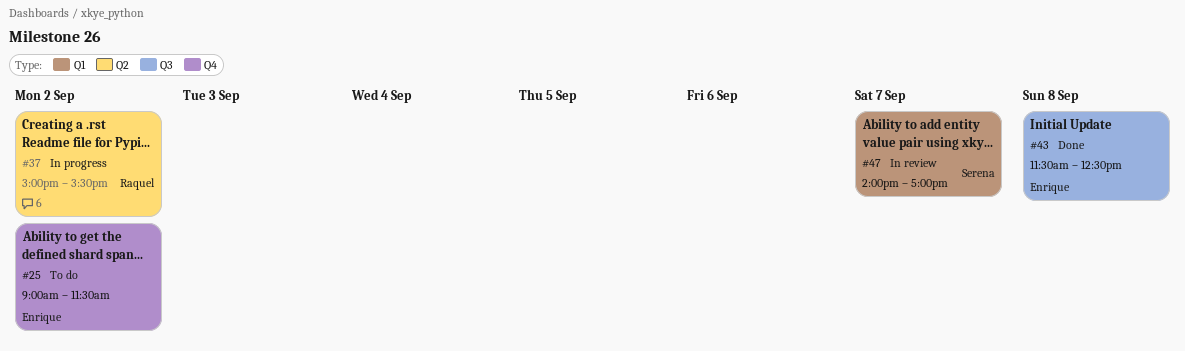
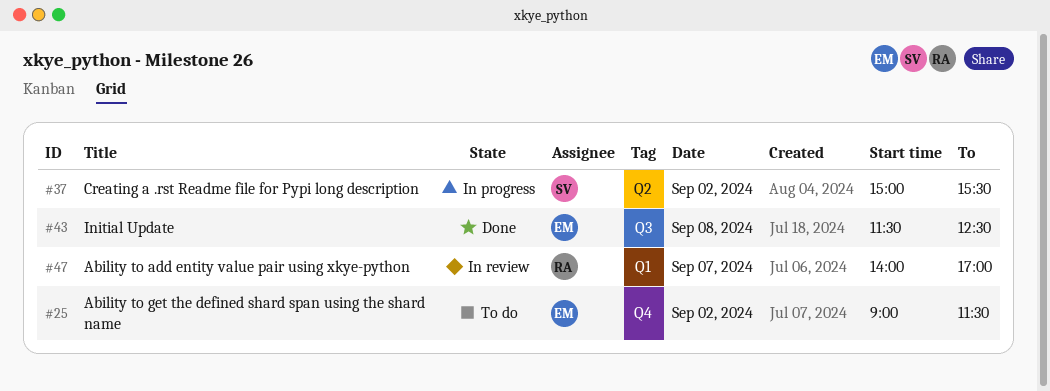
#37, owner: Raquel -> Serena
#47, owner: Serena -> Raquel

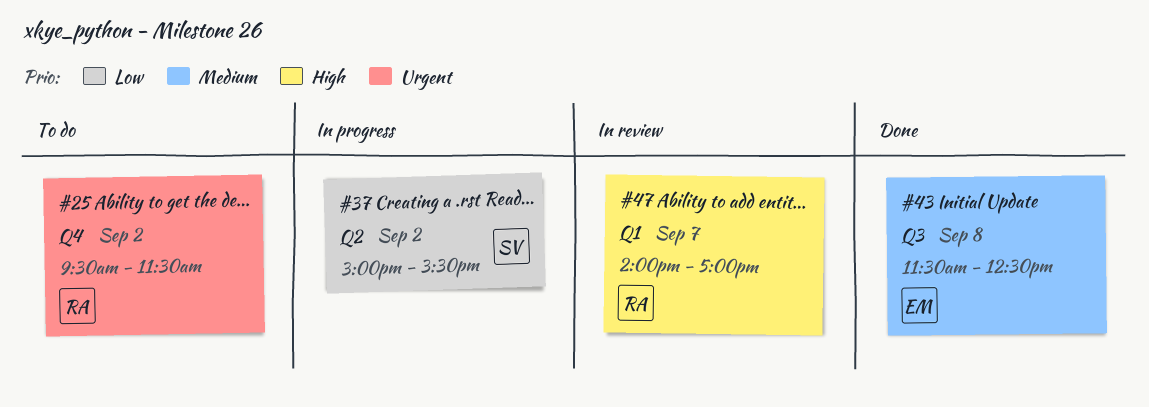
#25, owner: EM -> RA
#25, begins: 09:00 -> 09:30

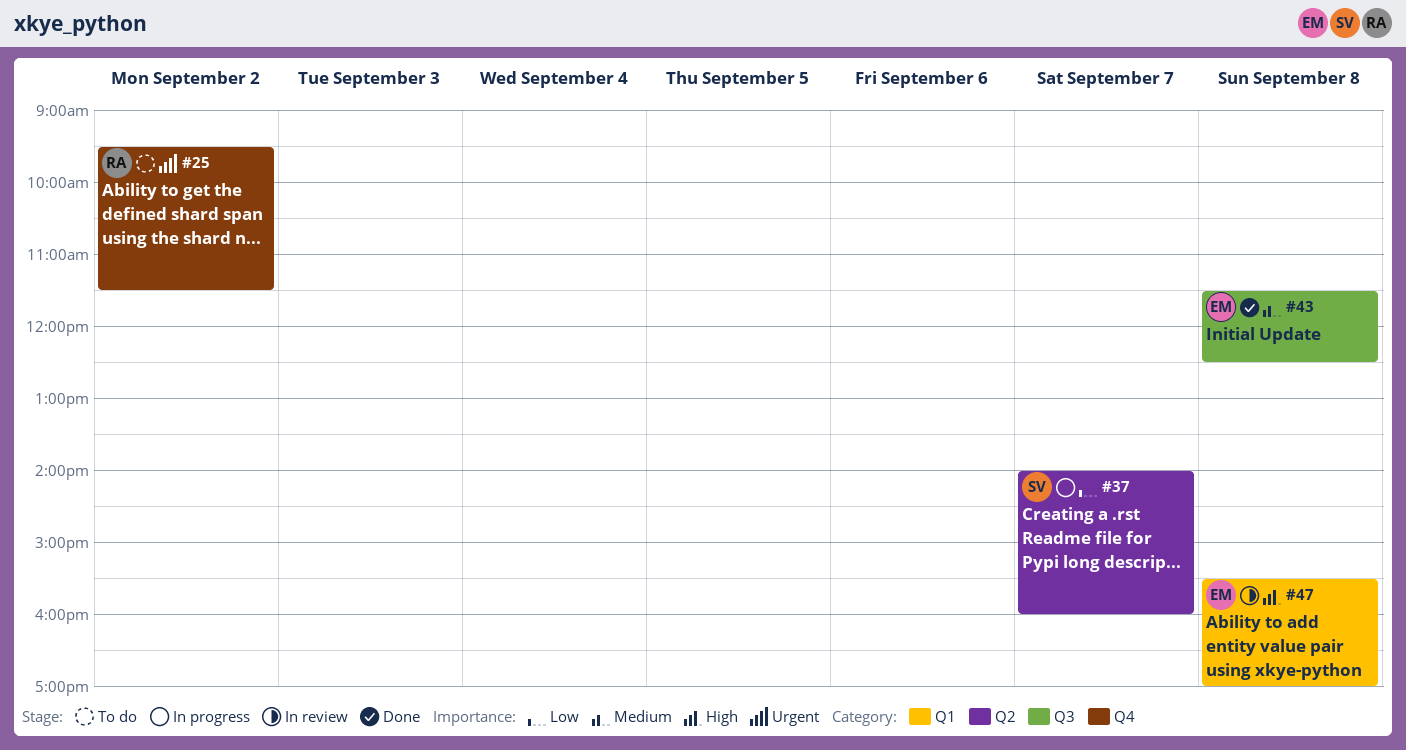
#37, day: Sep 2 -> Sep 7
#37, begins: 15:00 -> 14:00
#37, ends: 15:30 -> 16:00
#47, owner: RA -> EM
#47, day: Sep 7 -> Sep 8
#47, begins: 14:00 -> 15:30

